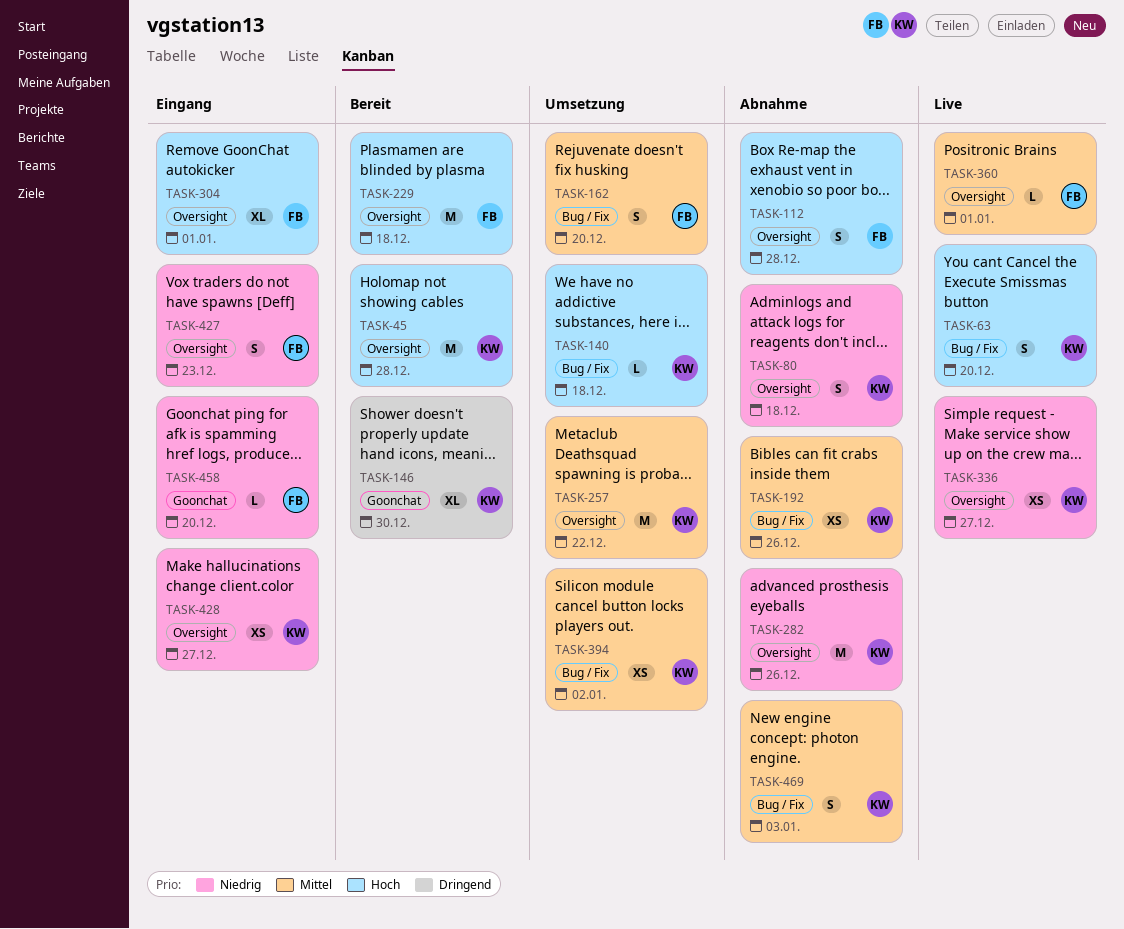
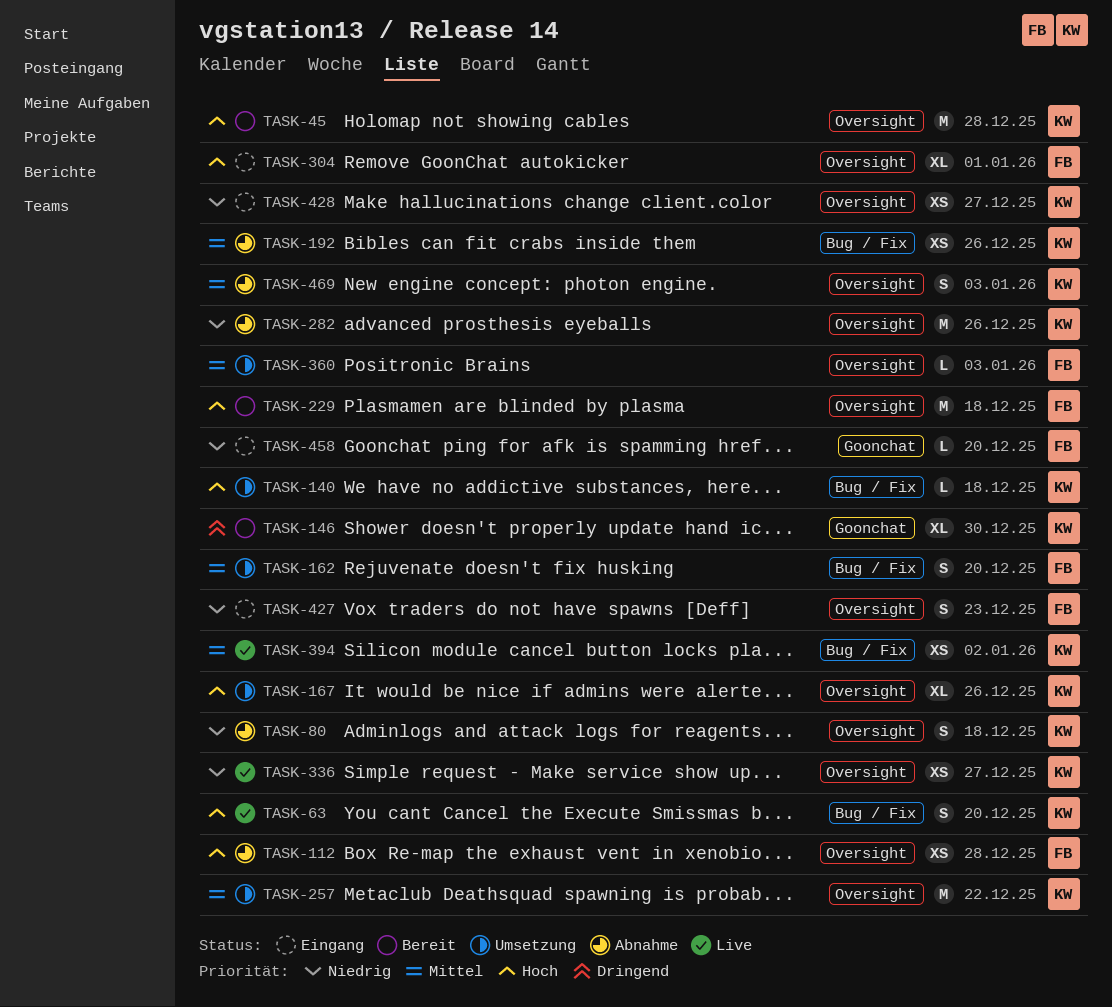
TASK-112, estimate: S -> XS
TASK-167: none -> present
TASK-360, status: Live -> Umsetzung
TASK-360, due: Jan 1 -> Jan 3
TASK-394, status: Umsetzung -> Live
TASK-469, label: Bug / Fix -> Oversight

